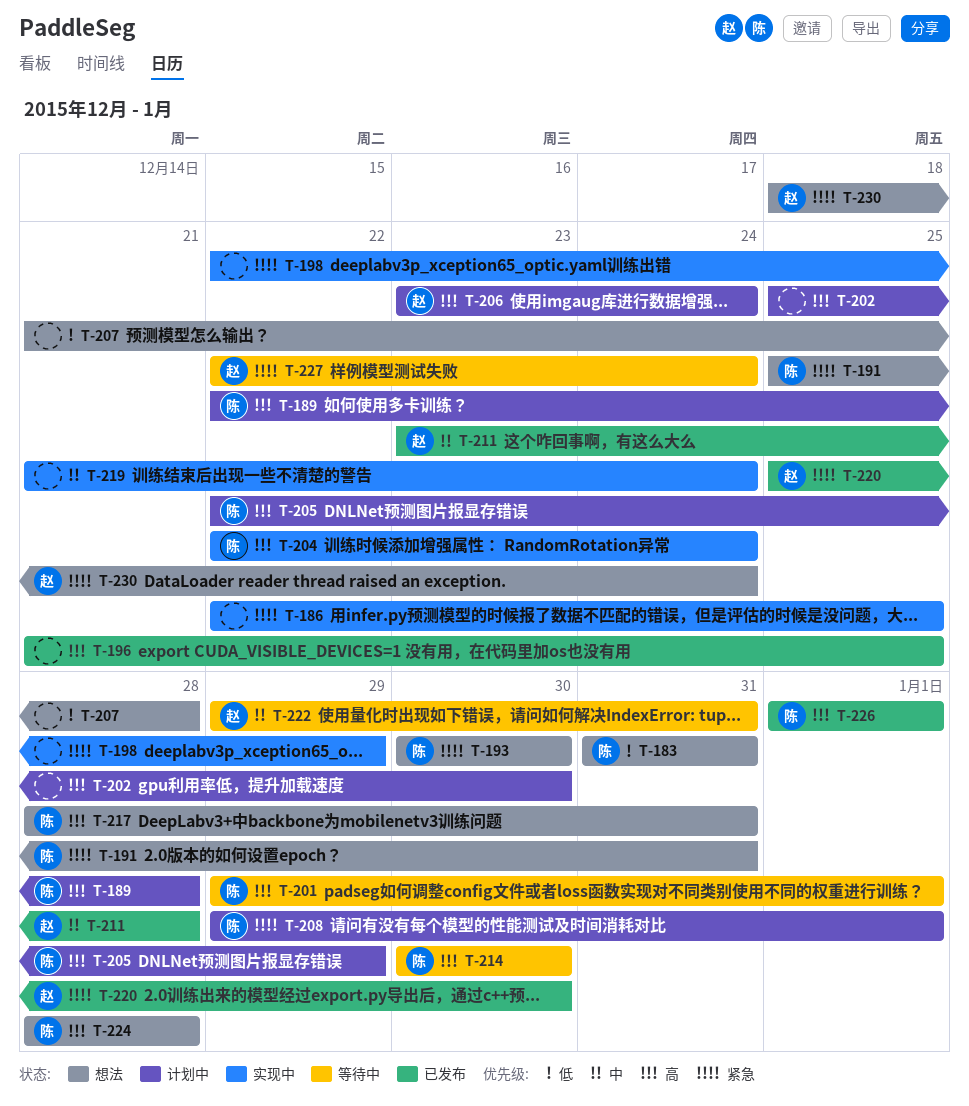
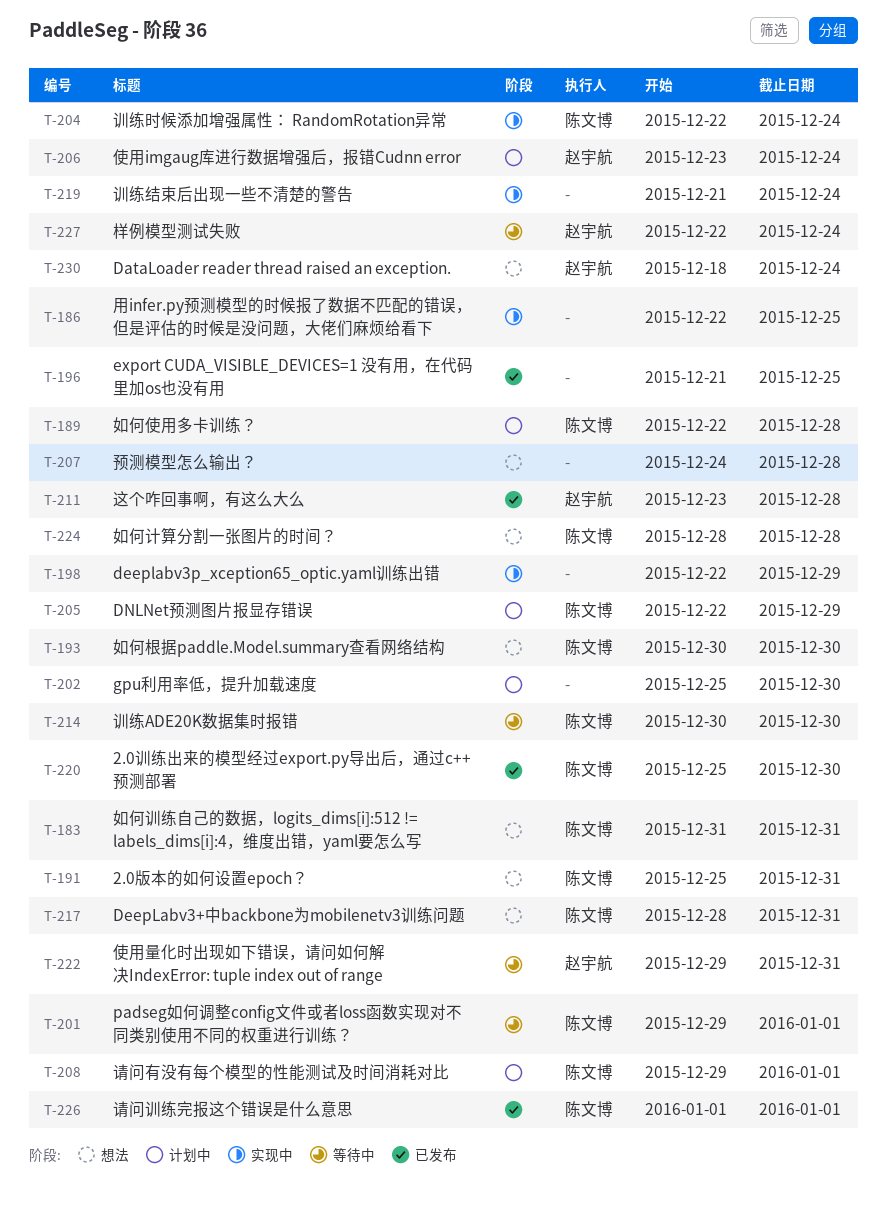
T-207, start: Dec 21 -> Dec 24
T-220, owner: 赵宇航 -> 陈文博

